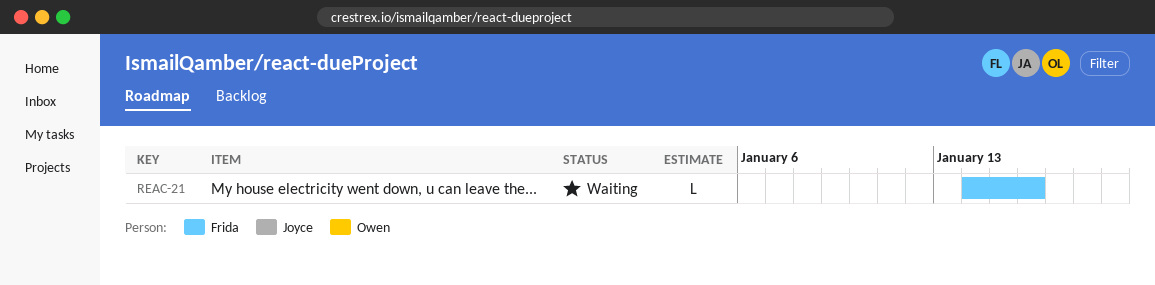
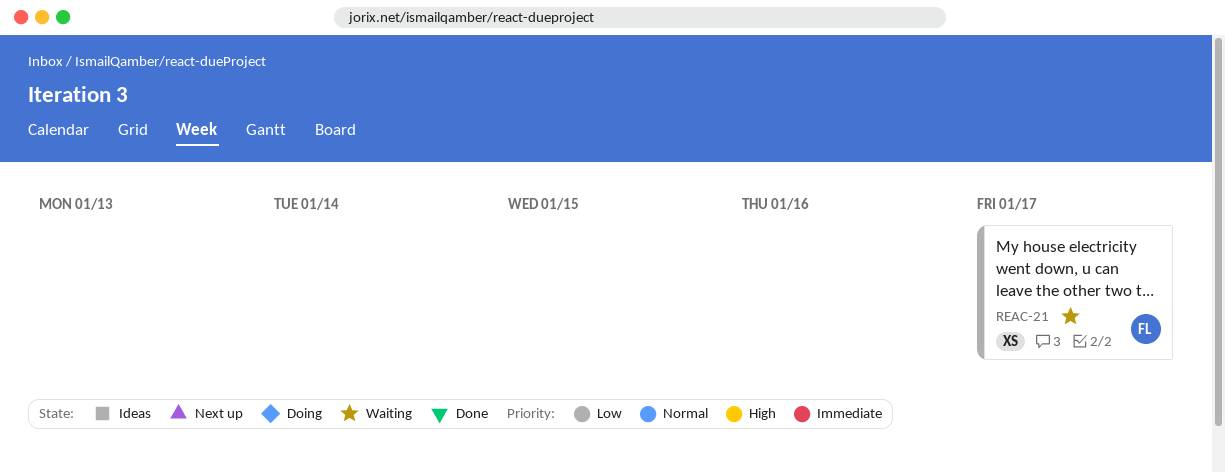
REAC-21, estimate: L -> XS
REAC-21, due: Jan 16 -> Jan 17

